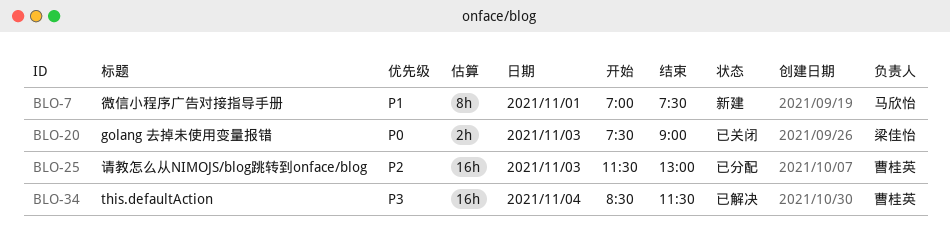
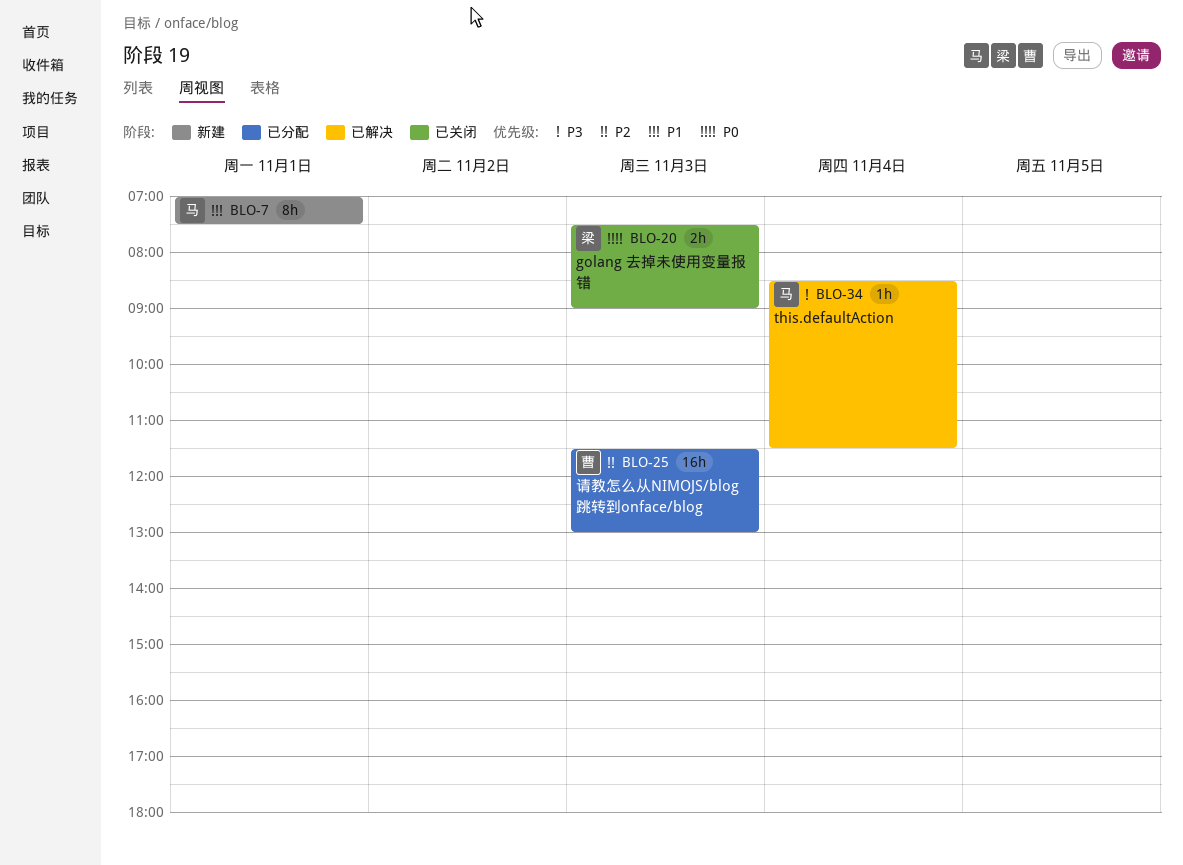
BLO-34, owner: 曹桂英 -> 马欣怡
BLO-34, estimate: 16h -> 1h

